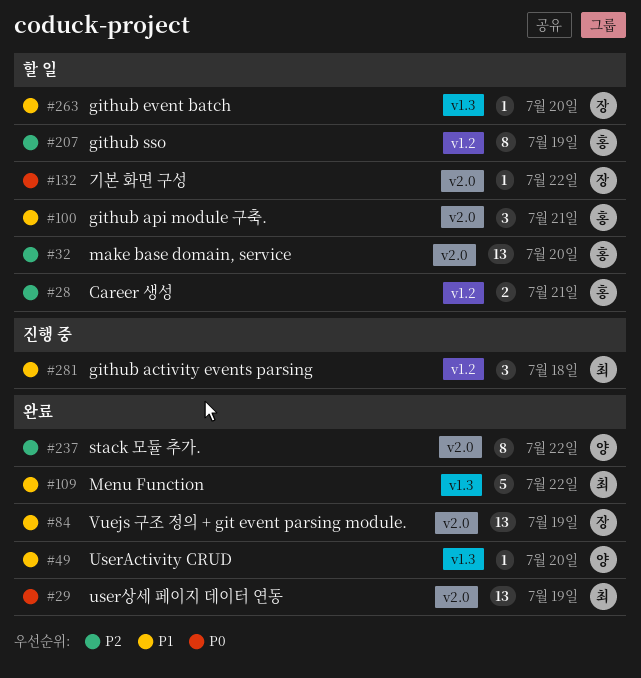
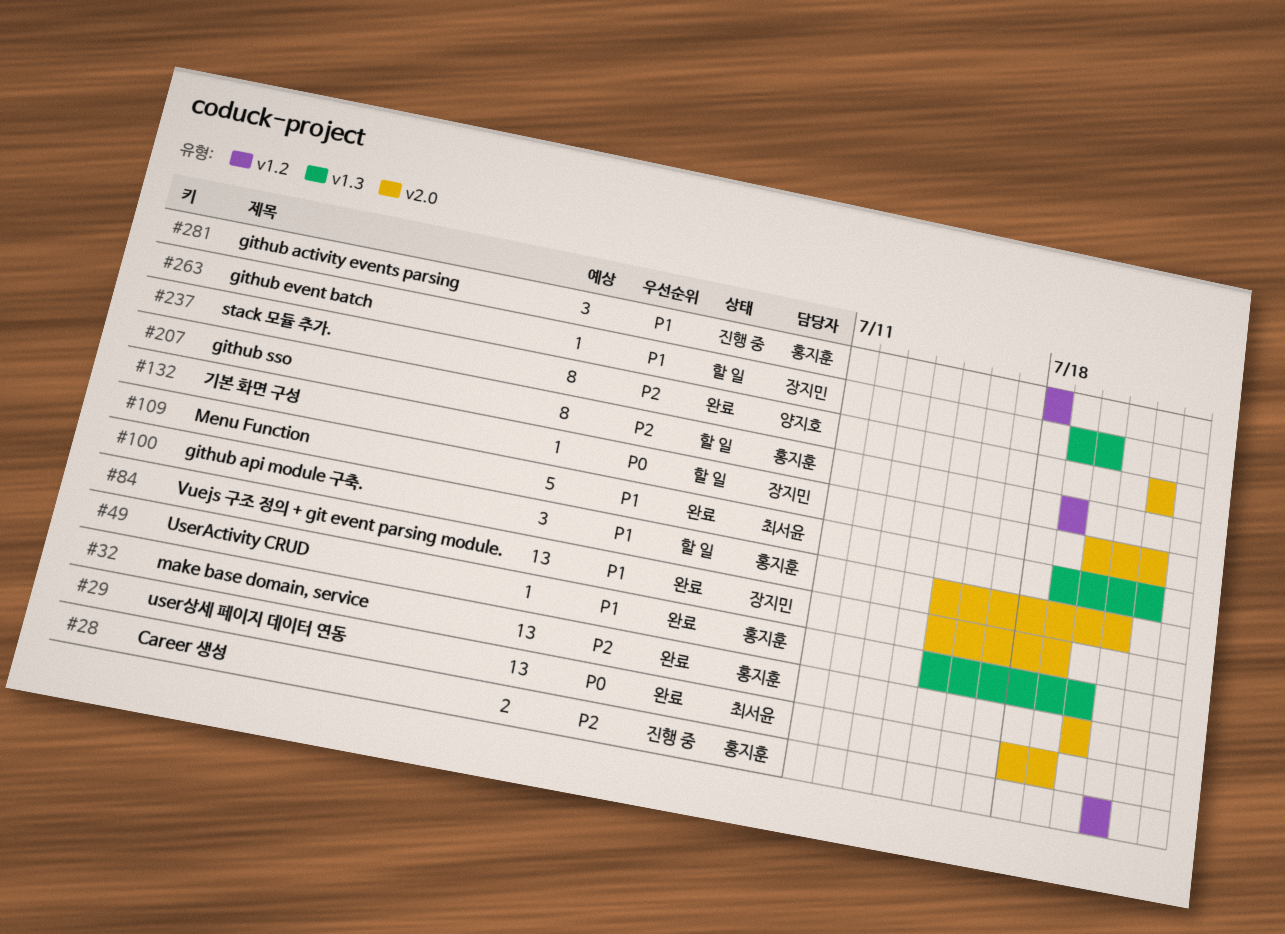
#28, status: 할 일 -> 진행 중
#32, status: 할 일 -> 완료
#49, owner: 양지호 -> 홍지훈
#281, owner: 최서윤 -> 홍지훈

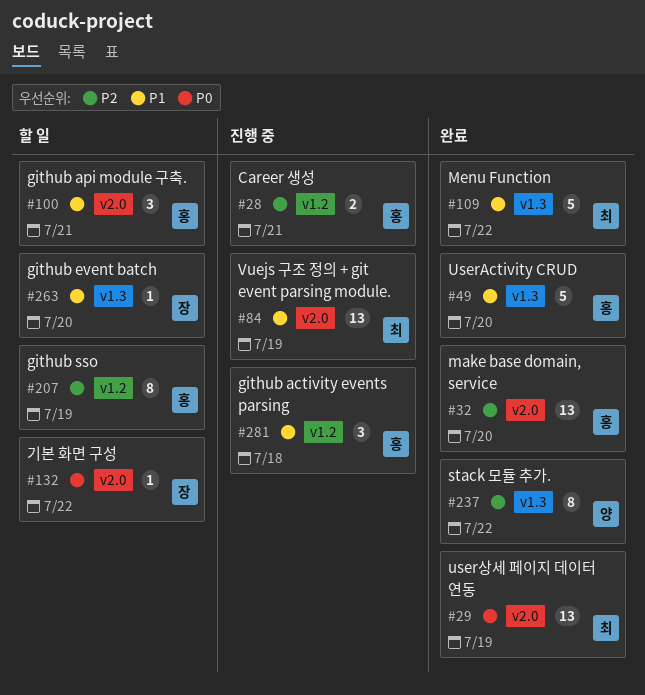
#49, estimate: 1 -> 5
#84, status: 완료 -> 진행 중
#84, owner: 장지민 -> 최서윤
#237, label: v2.0 -> v1.3

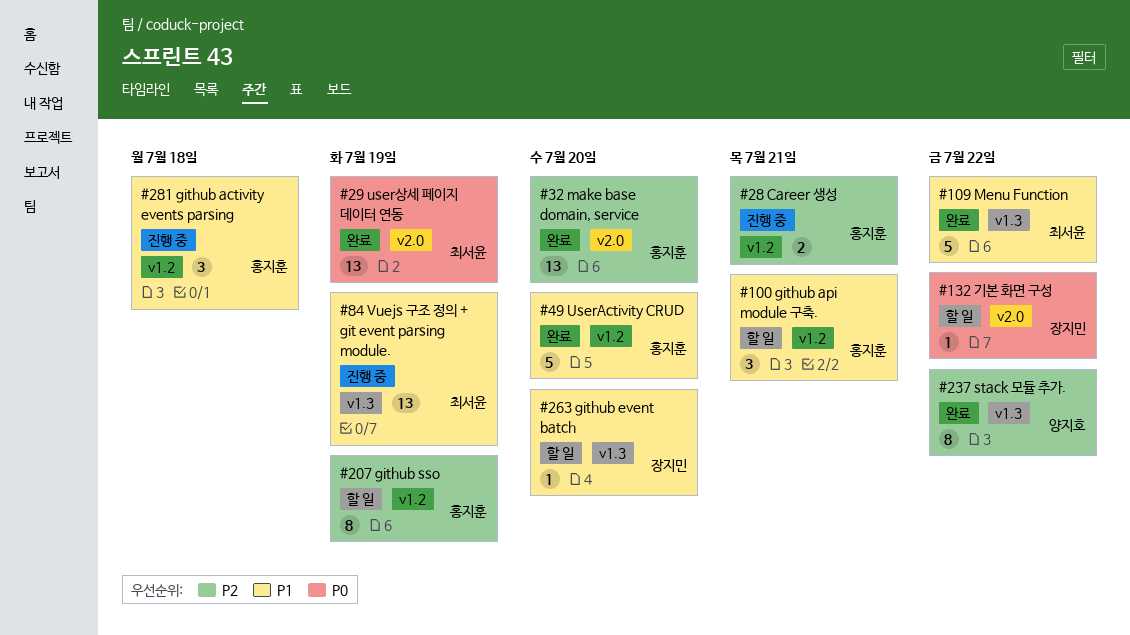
#49, label: v1.3 -> v1.2
#84, label: v2.0 -> v1.3
#100, label: v2.0 -> v1.2

